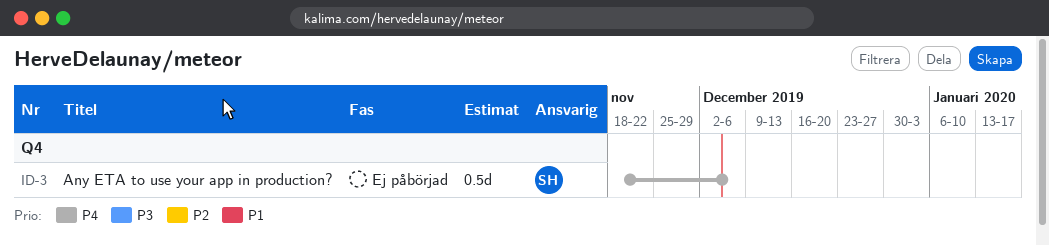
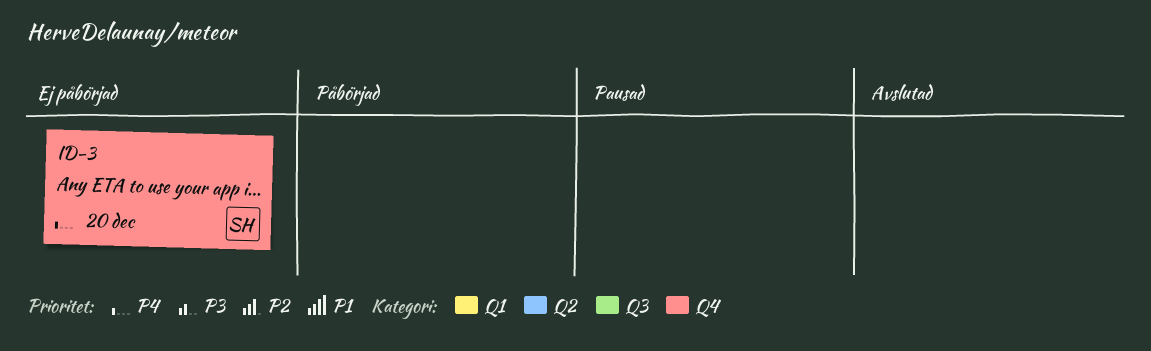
ID-3, due: Dec 6 -> Dec 20

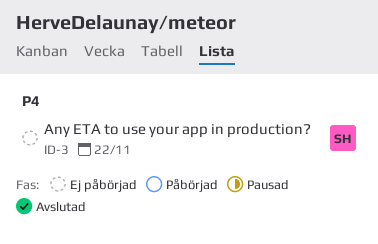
ID-3, due: Dec 20 -> Nov 22

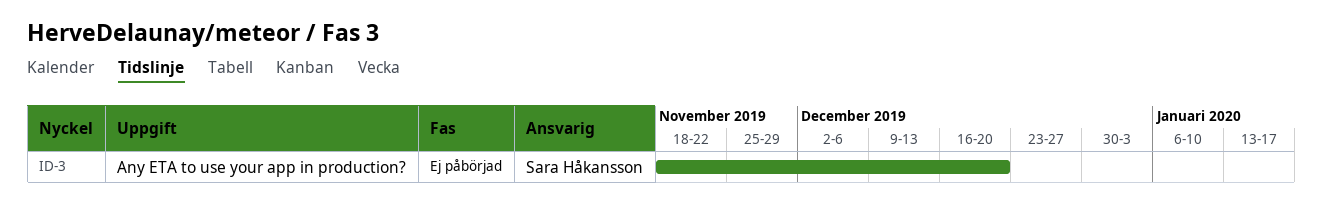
ID-3, due: Nov 22 -> Dec 20

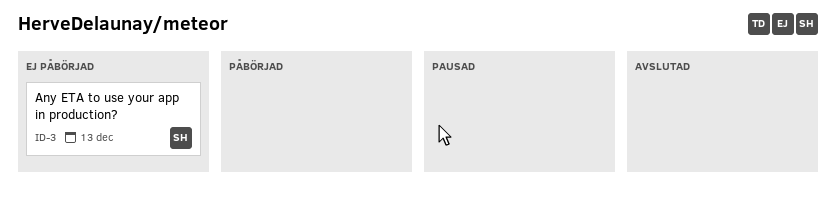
ID-3, due: Dec 20 -> Dec 13

